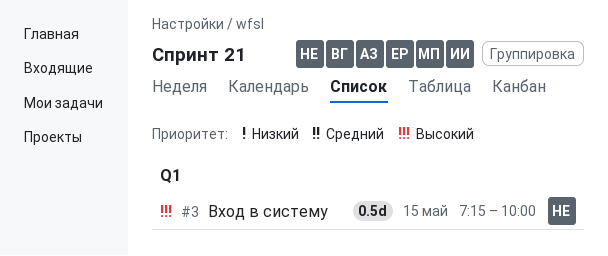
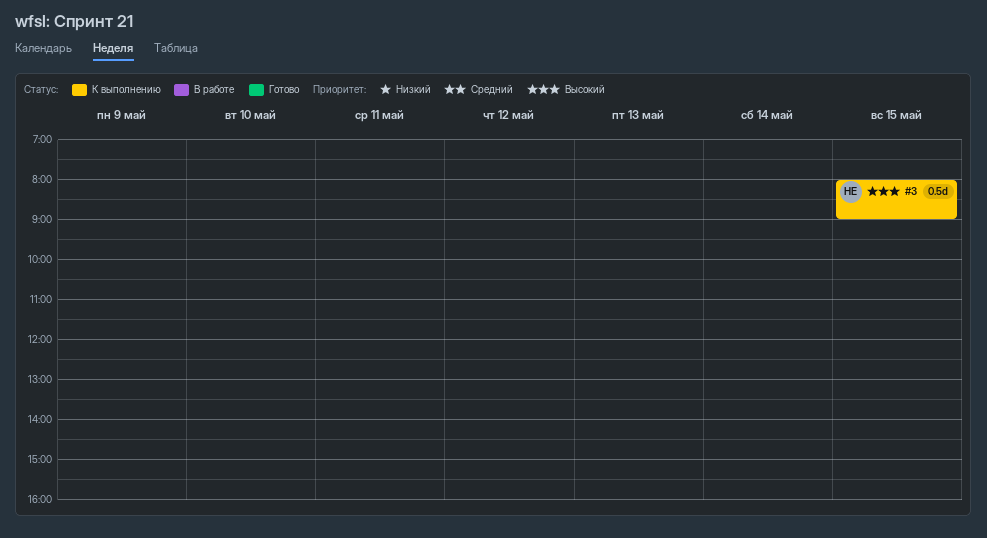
#3, begins: 07:15 -> 08:00
#3, ends: 10:00 -> 09:00

